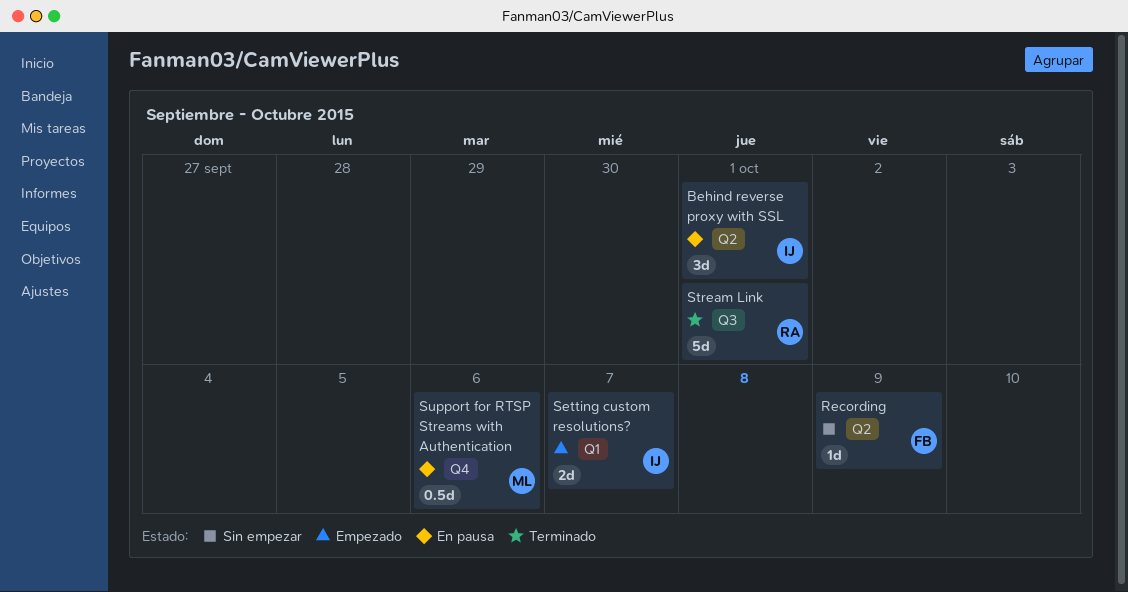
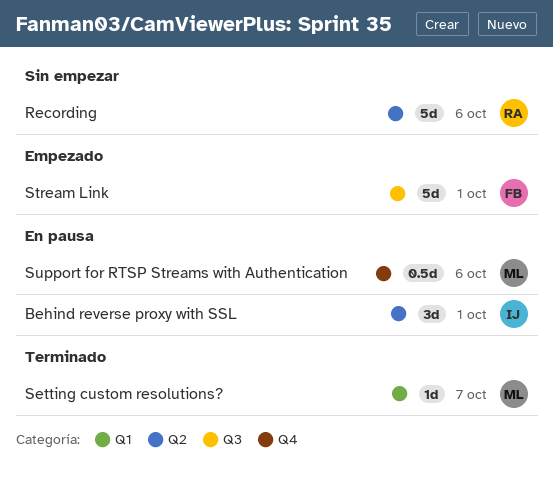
Recording, owner: FB -> RA
Recording, estimate: 1d -> 5d
Recording, due: Oct 9 -> Oct 6
Setting custom resolutions?, status: Empezado -> Terminado
Setting custom resolutions?, owner: IJ -> ML
Setting custom resolutions?, estimate: 2d -> 1d
Stream Link, status: Terminado -> Empezado
Stream Link, owner: RA -> FB

